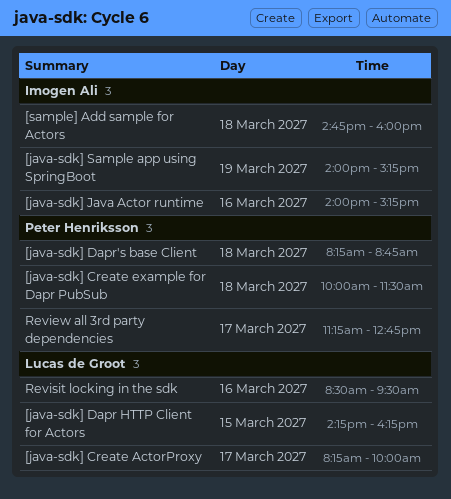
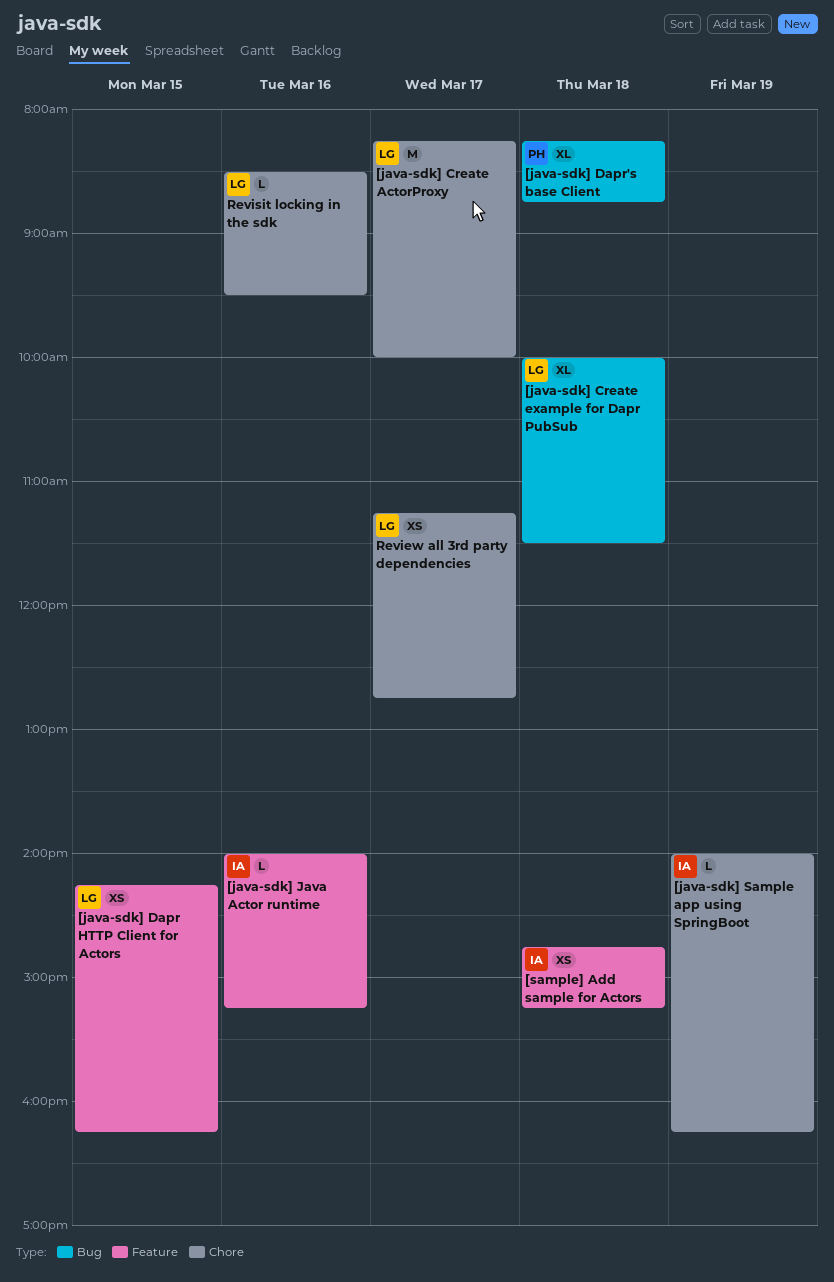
[java-sdk] Create example for Dapr PubSub, owner: Peter Henriksson -> Lucas de Groot
[java-sdk] Sample app using SpringBoot, ends: 15:15 -> 16:15
[sample] Add sample for Actors, ends: 16:00 -> 15:15
Review all 3rd party dependencies, owner: Peter Henriksson -> Lucas de Groot

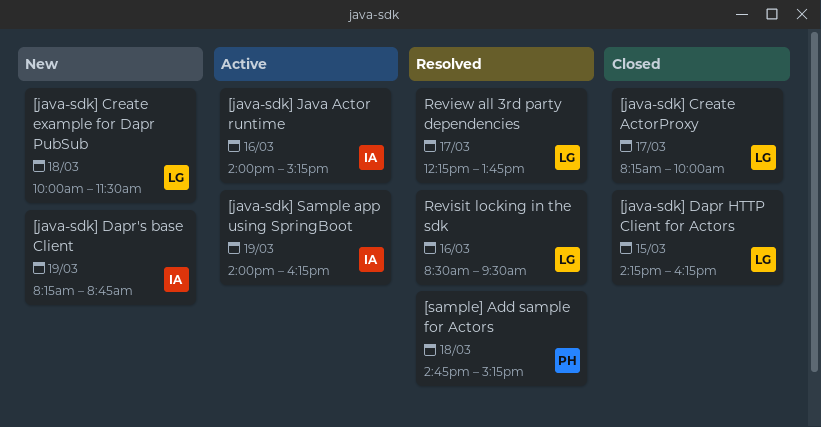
[java-sdk] Dapr's base Client, owner: PH -> IA
[java-sdk] Dapr's base Client, day: Mar 18 -> Mar 19
[sample] Add sample for Actors, owner: IA -> PH
Review all 3rd party dependencies, begins: 11:15 -> 12:15
Review all 3rd party dependencies, ends: 12:45 -> 13:45

